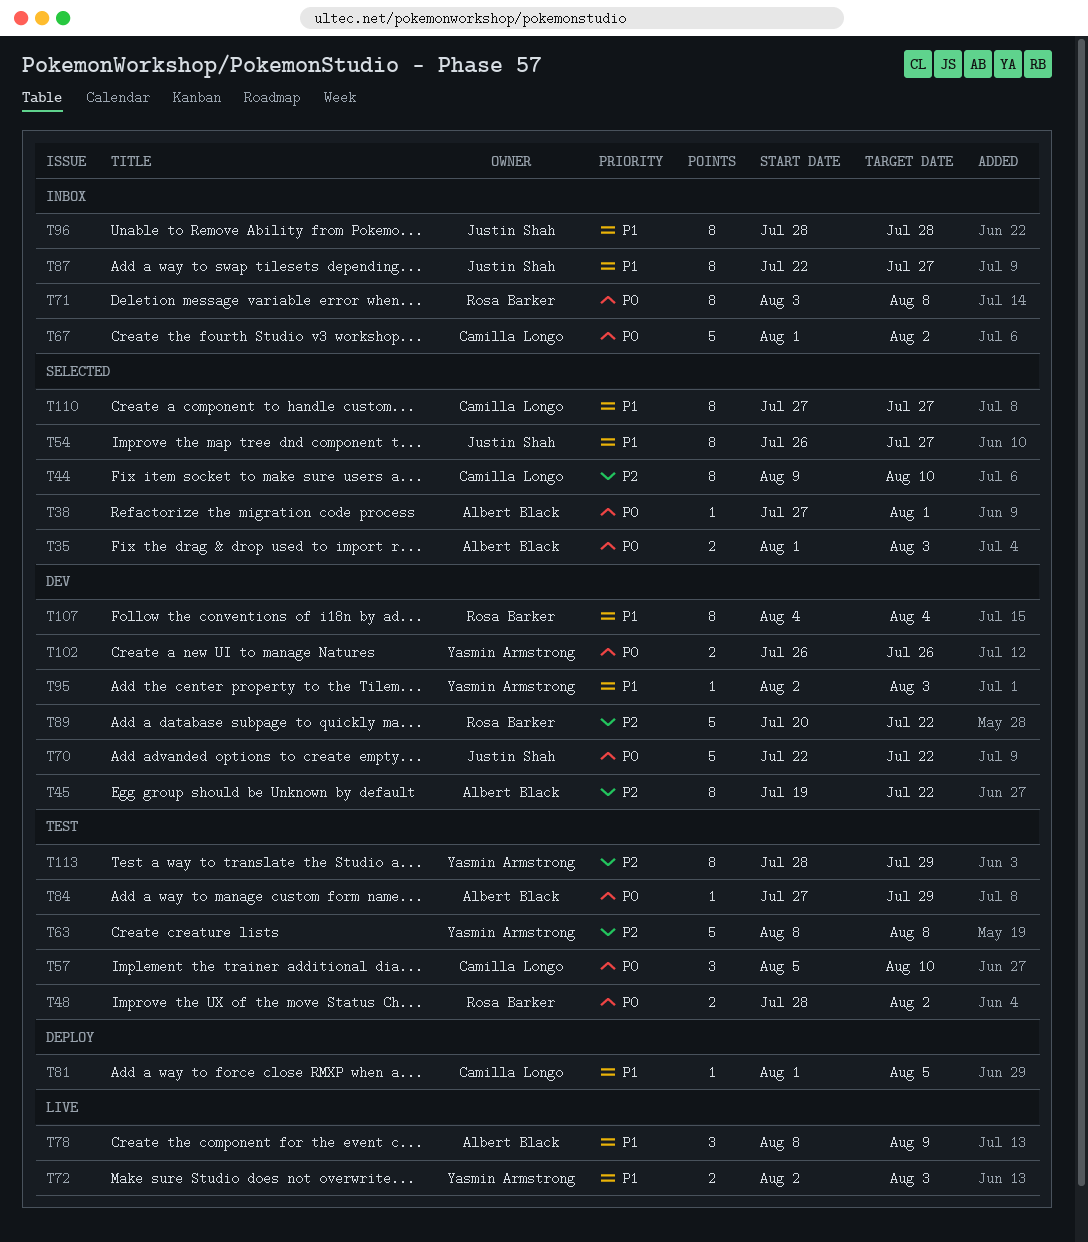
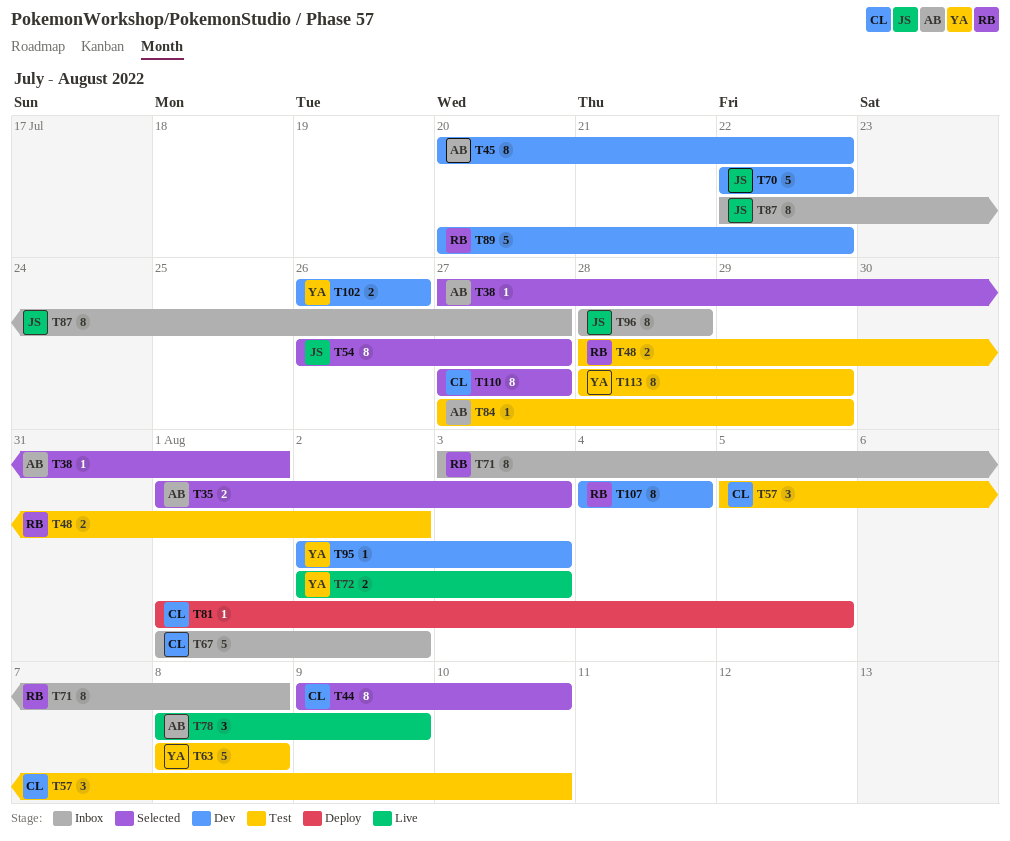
T45, start: Jul 19 -> Jul 20

